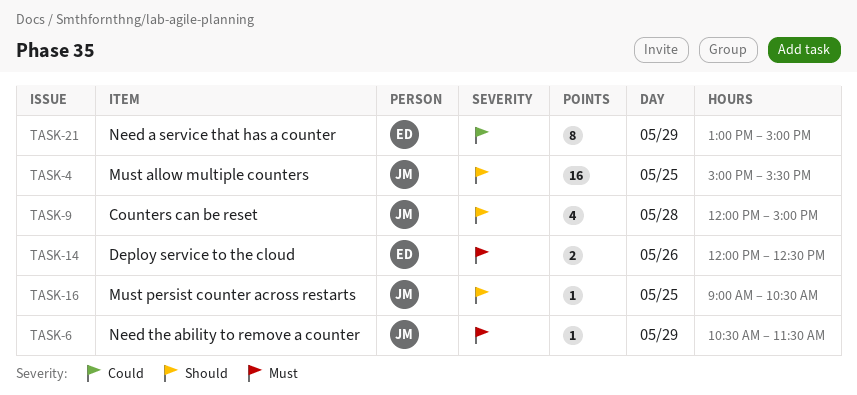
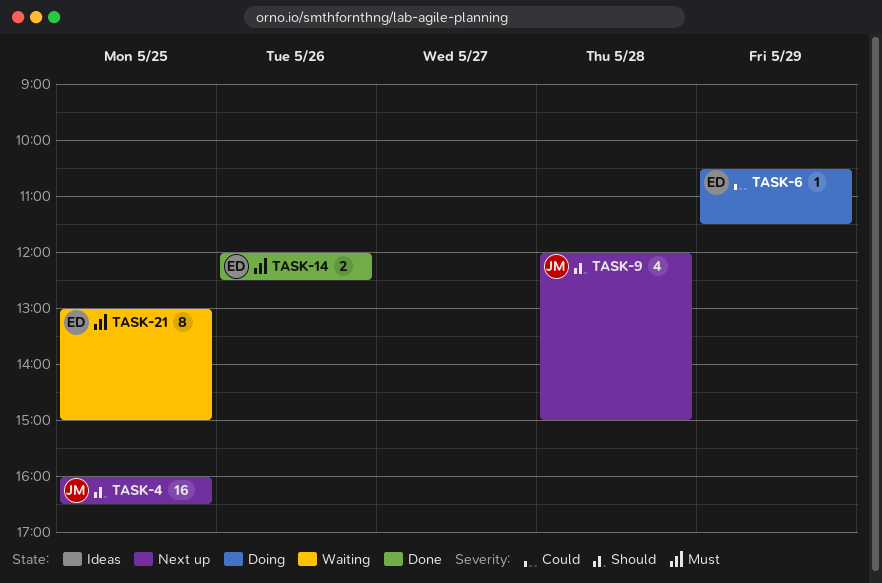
TASK-4, begins: 15:00 -> 16:00
TASK-4, ends: 15:30 -> 16:30
TASK-6, owner: JM -> ED
TASK-6, priority: Must -> Could
TASK-16: present -> none
TASK-21, priority: Could -> Must
TASK-21, day: May 29 -> May 25

